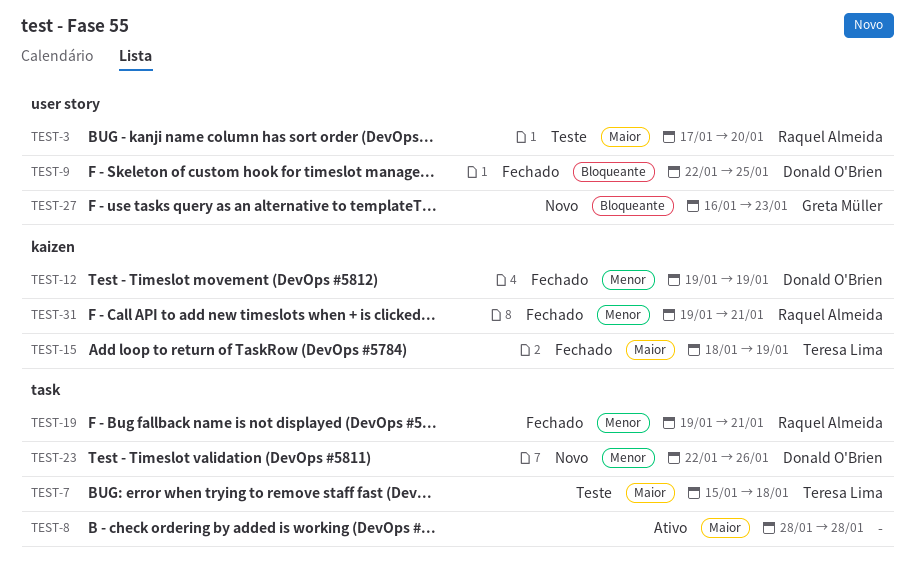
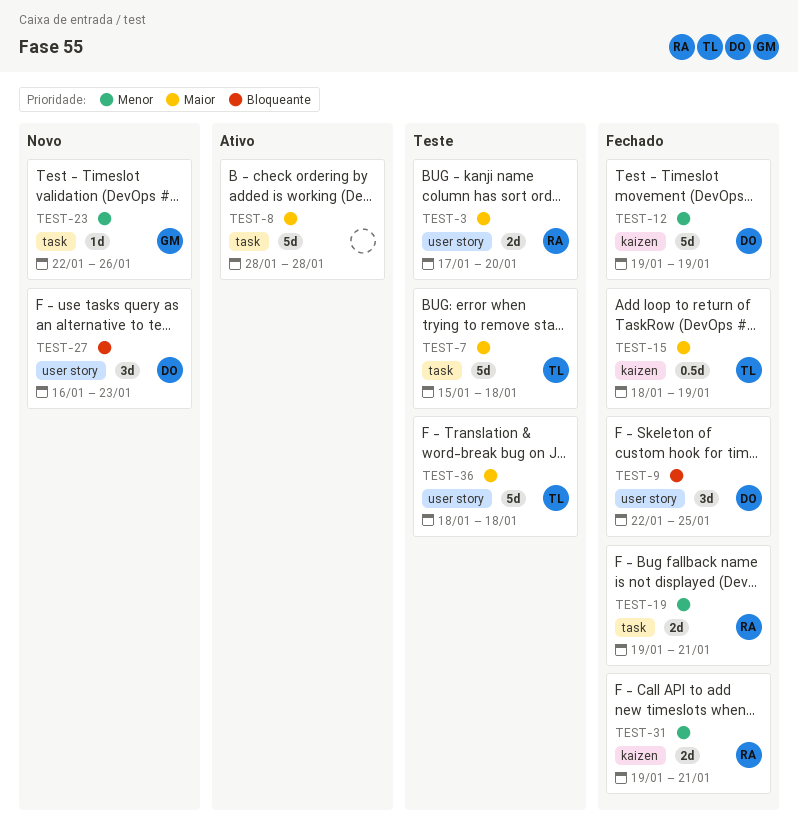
TEST-23, owner: Donald O'Brien -> Greta Müller
TEST-27, owner: Greta Müller -> Donald O'Brien
TEST-36: none -> present

